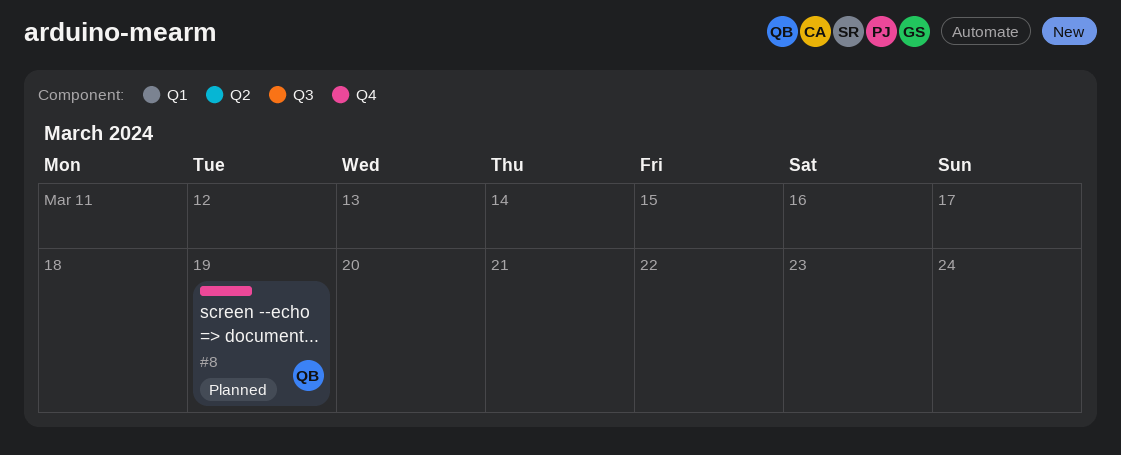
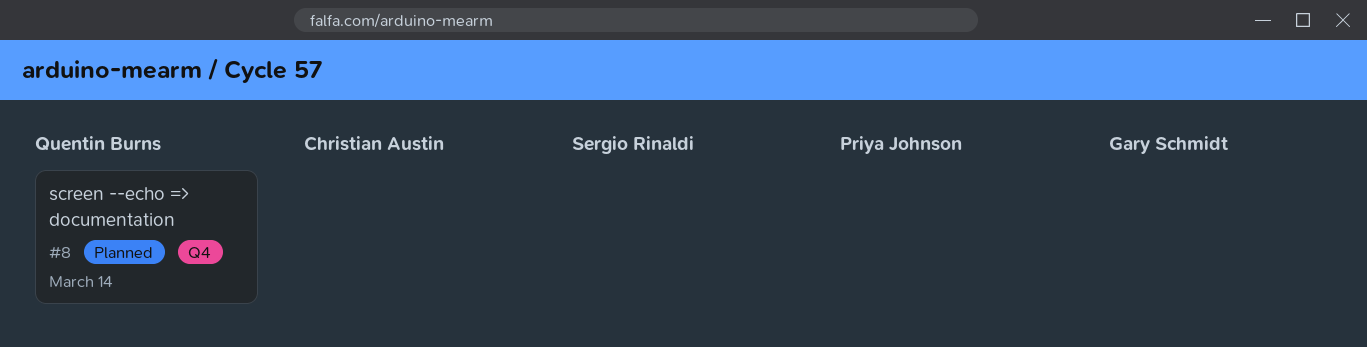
#8, due: Mar 19 -> Mar 14

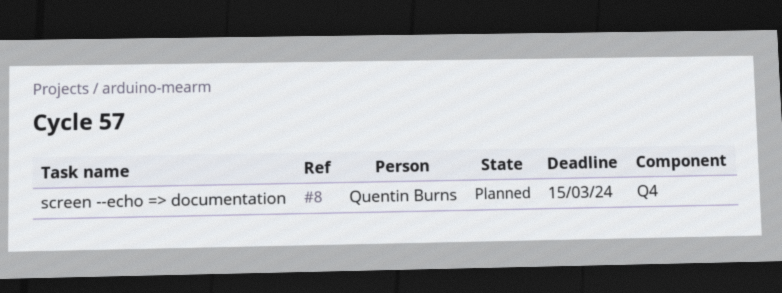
#8, due: Mar 14 -> Mar 15

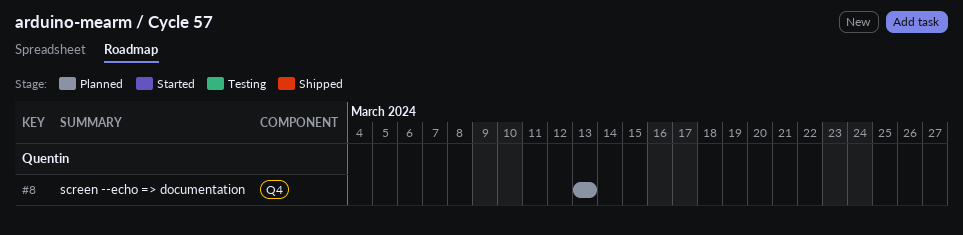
#8, due: Mar 15 -> Mar 13

